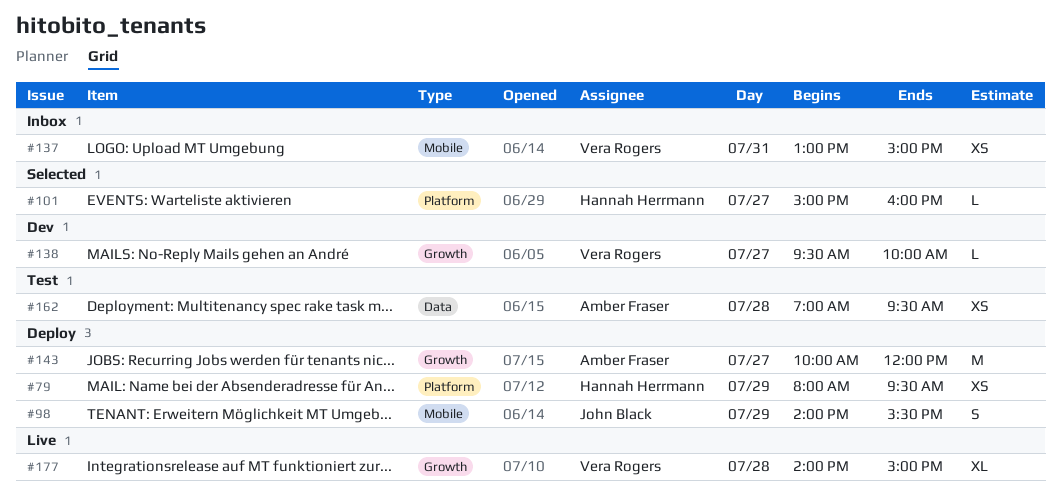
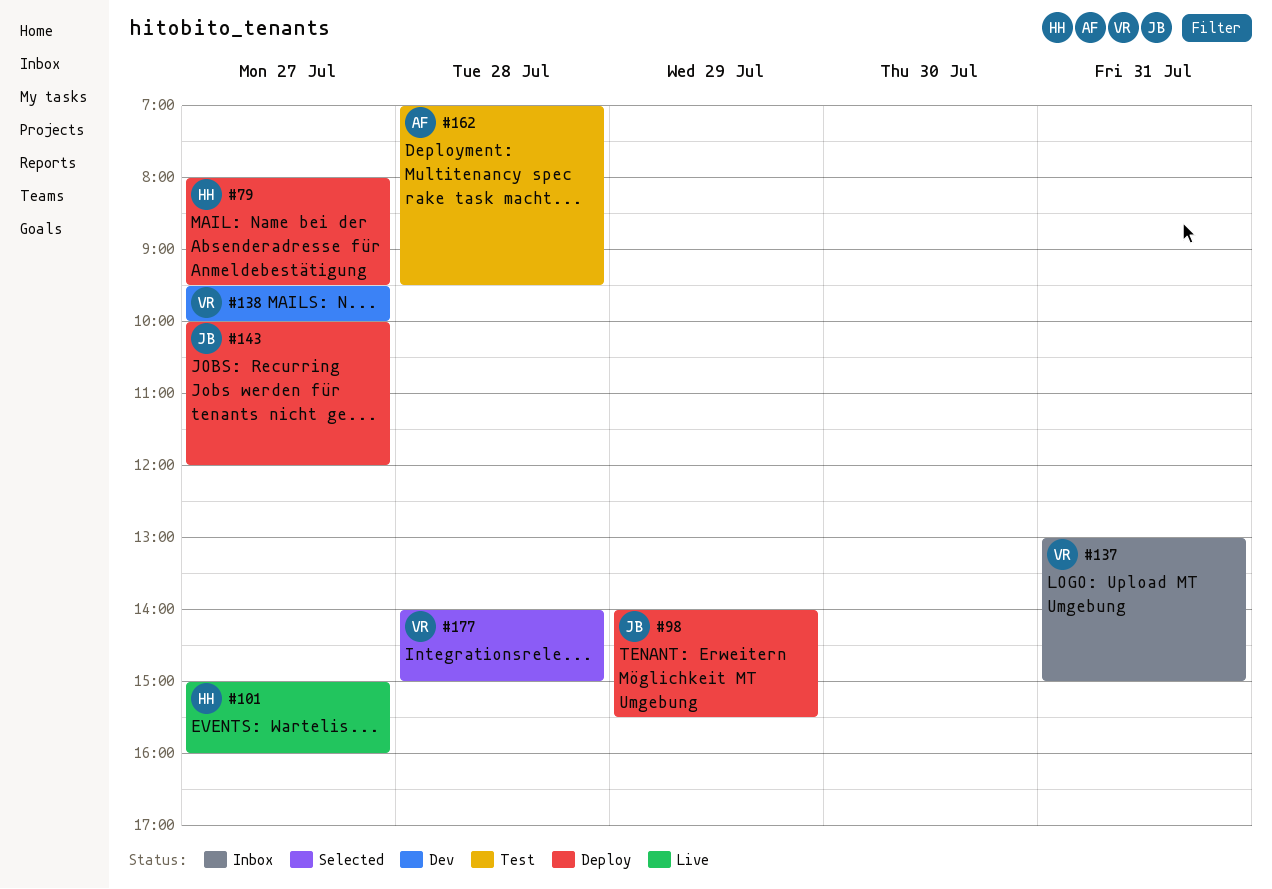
#79, day: Jul 29 -> Jul 27
#101, status: Selected -> Live
#143, owner: Amber Fraser -> John Black
#177, status: Live -> Selected

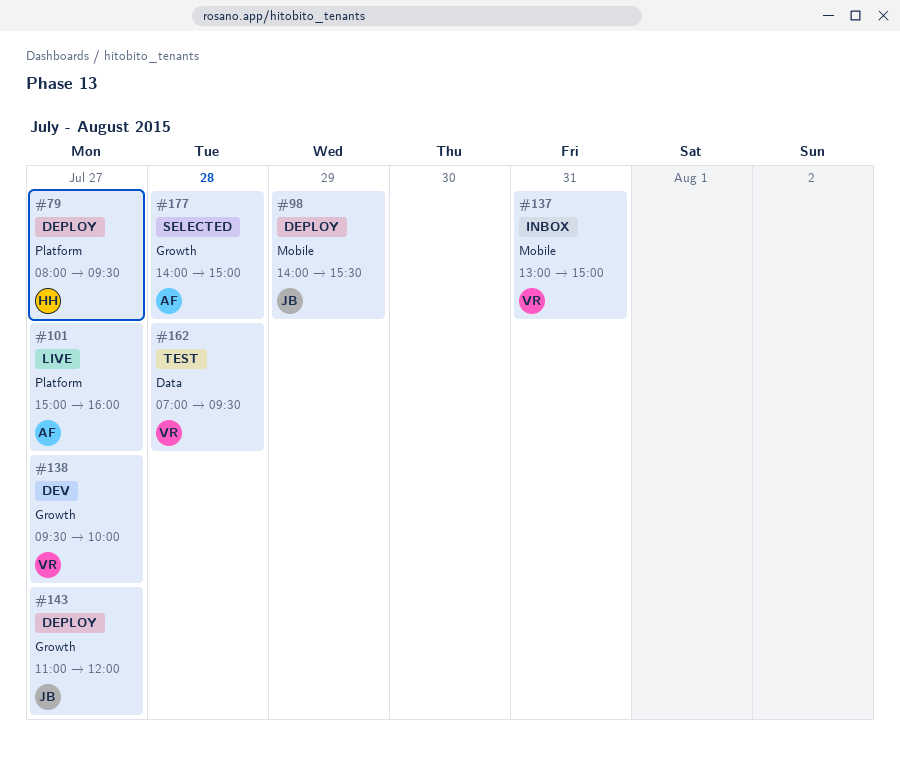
#101, owner: HH -> AF
#143, begins: 10:00 -> 11:00
#162, owner: AF -> VR
#177, owner: VR -> AF

